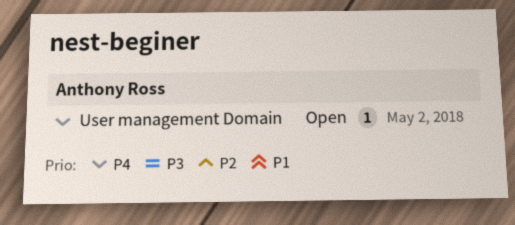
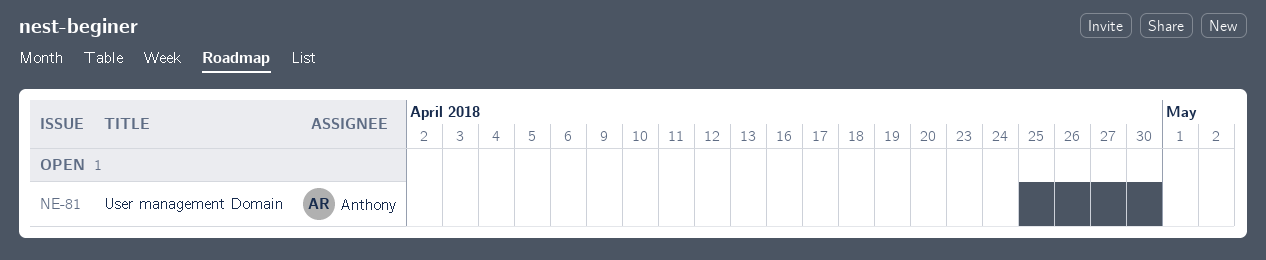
User management Domain, due: May 2 -> Apr 30

